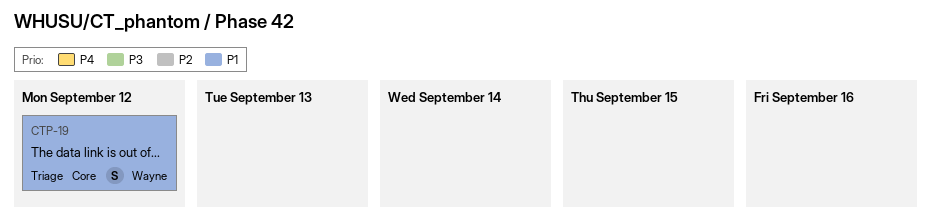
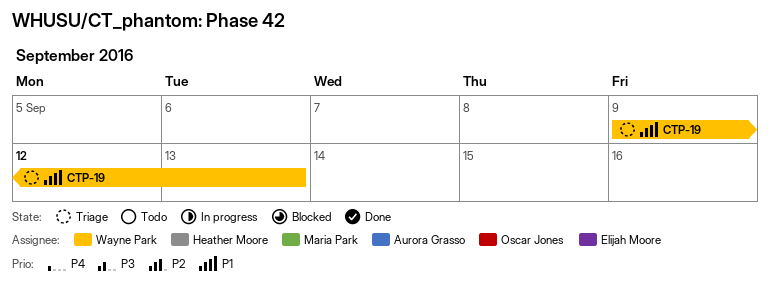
CTP-19, due: Sep 12 -> Sep 13

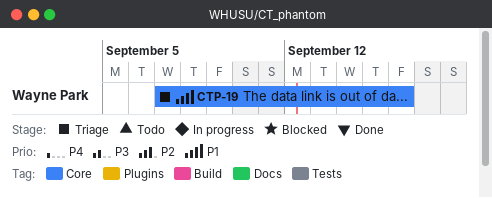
CTP-19, start: Sep 9 -> Sep 7
CTP-19, due: Sep 13 -> Sep 16

